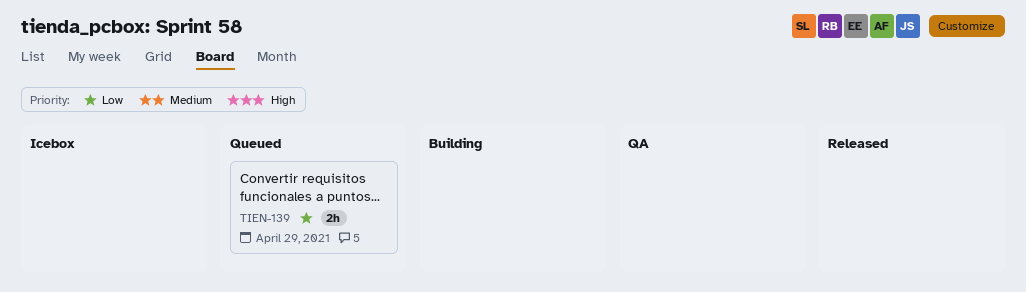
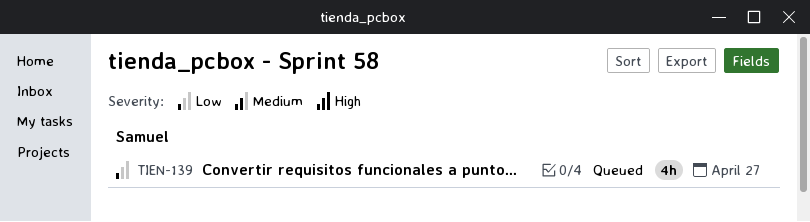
TIEN-139, estimate: 2h -> 4h
TIEN-139, due: Apr 29 -> Apr 27

